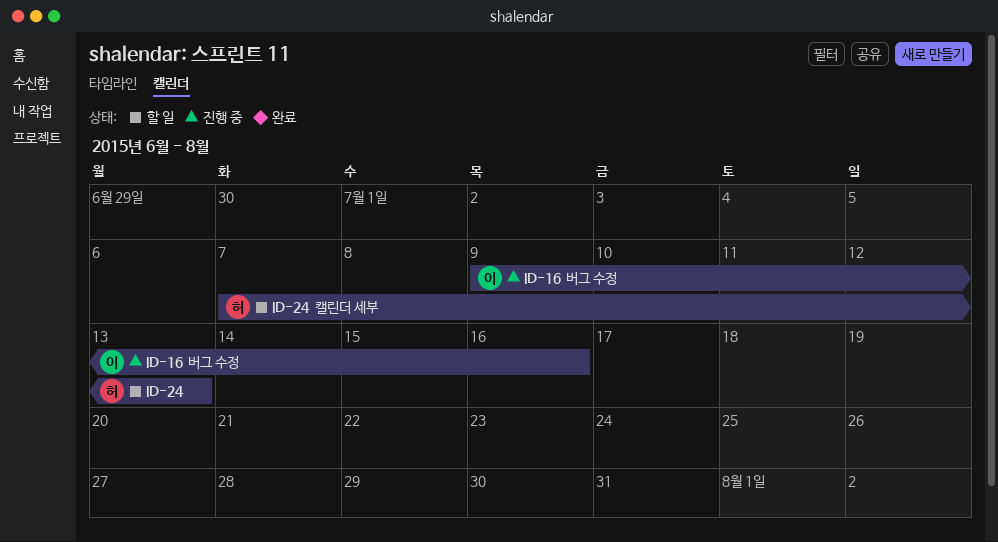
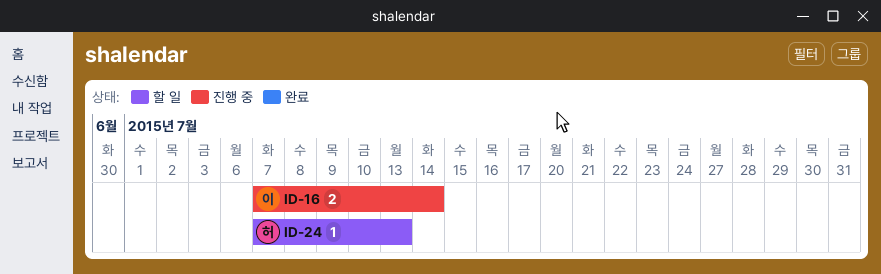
ID-16, start: Jul 9 -> Jul 7
ID-16, due: Jul 16 -> Jul 14

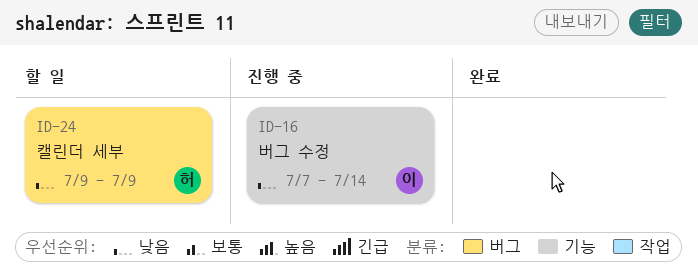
ID-24, start: Jul 7 -> Jul 9
ID-24, due: Jul 13 -> Jul 9

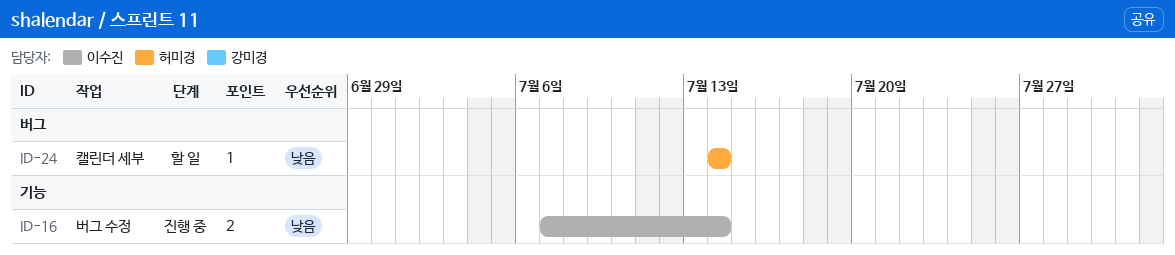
ID-24, start: Jul 9 -> Jul 14
ID-24, due: Jul 9 -> Jul 14

